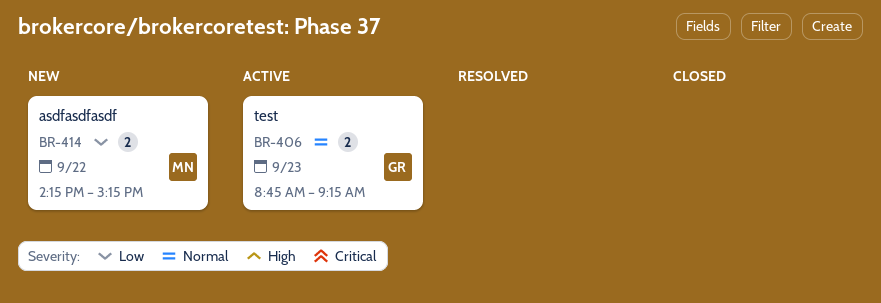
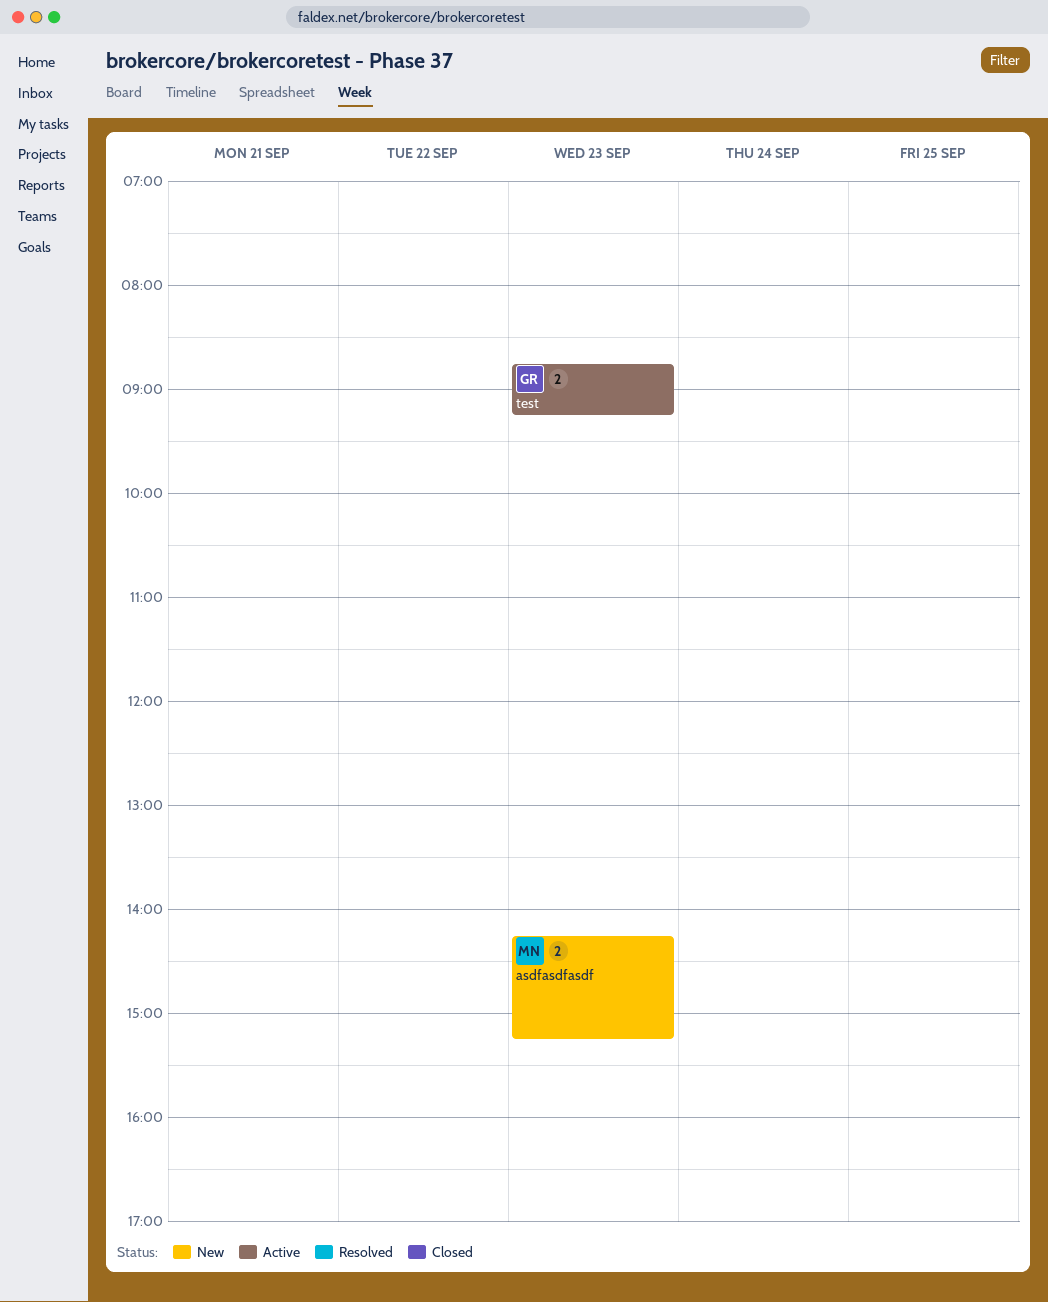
asdfasdfasdf, day: Sep 22 -> Sep 23

